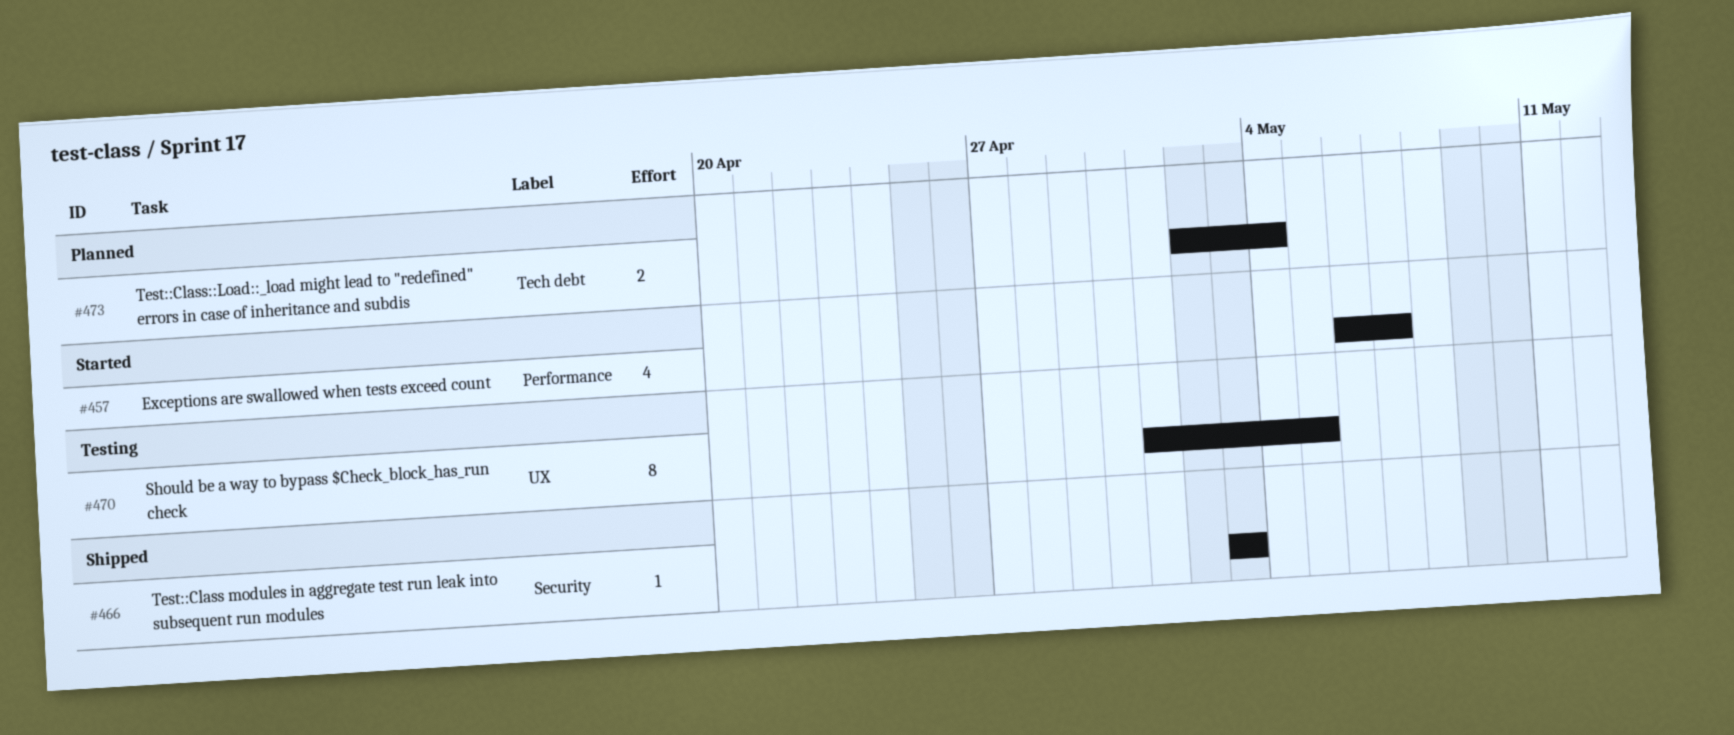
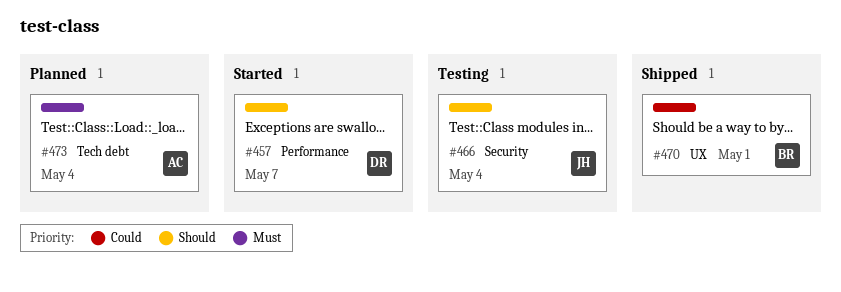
#466, status: Shipped -> Testing
#466, due: May 3 -> May 4
#470, status: Testing -> Shipped
#470, due: May 5 -> May 1

